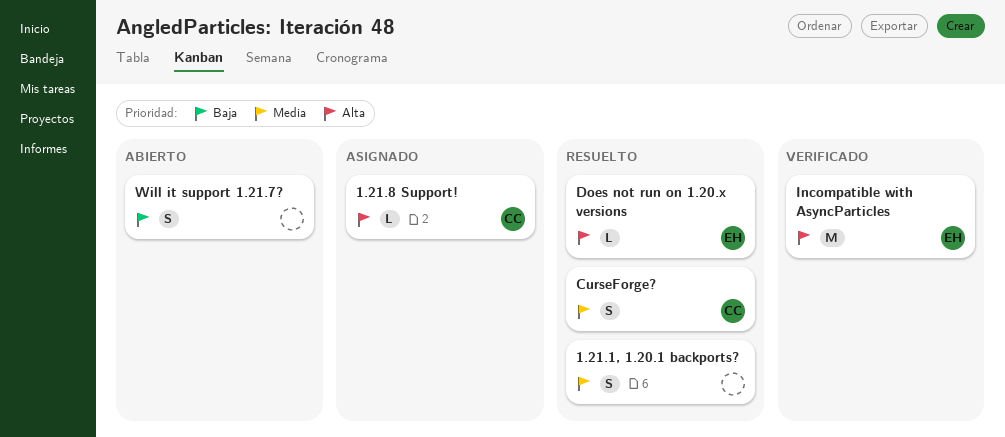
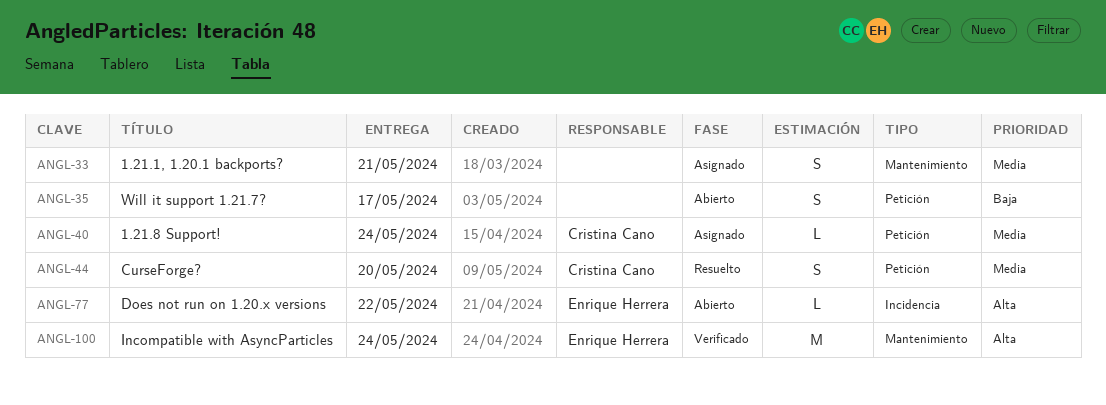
1.21.1, 1.20.1 backports?, status: Resuelto -> Asignado
1.21.8 Support!, priority: Alta -> Media
Does not run on 1.20.x versions, status: Resuelto -> Abierto

